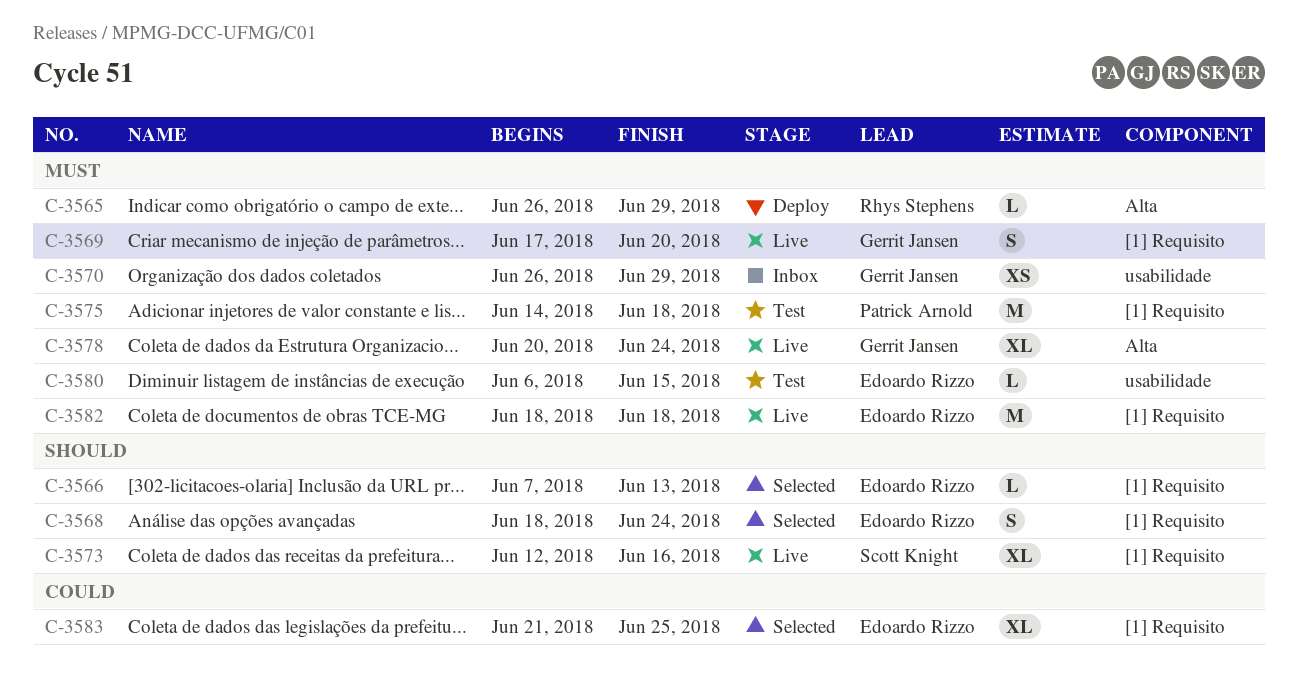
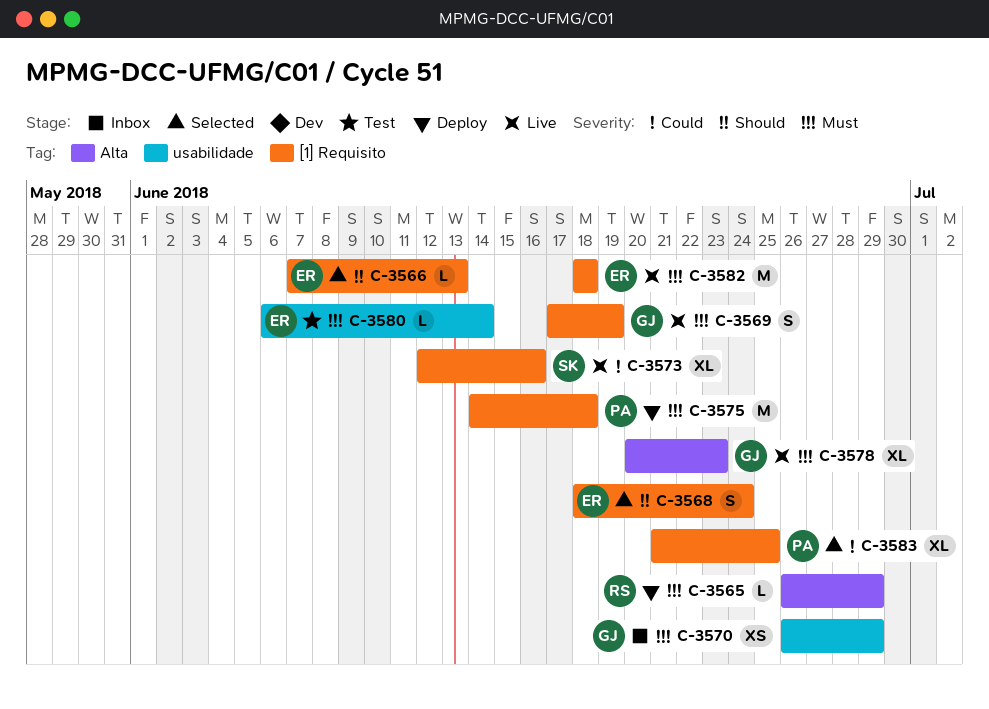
C-3569, due: Jun 20 -> Jun 19
C-3573, priority: Should -> Could
C-3575, status: Test -> Deploy
C-3578, due: Jun 24 -> Jun 23
C-3580, due: Jun 15 -> Jun 14
C-3583, owner: Edoardo Rizzo -> Patrick Arnold

